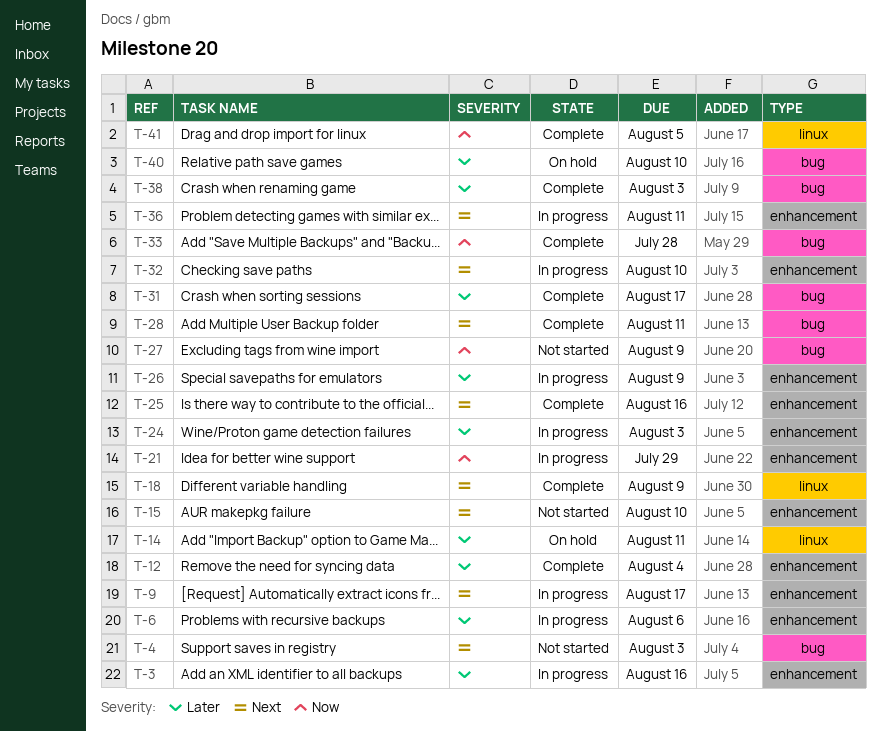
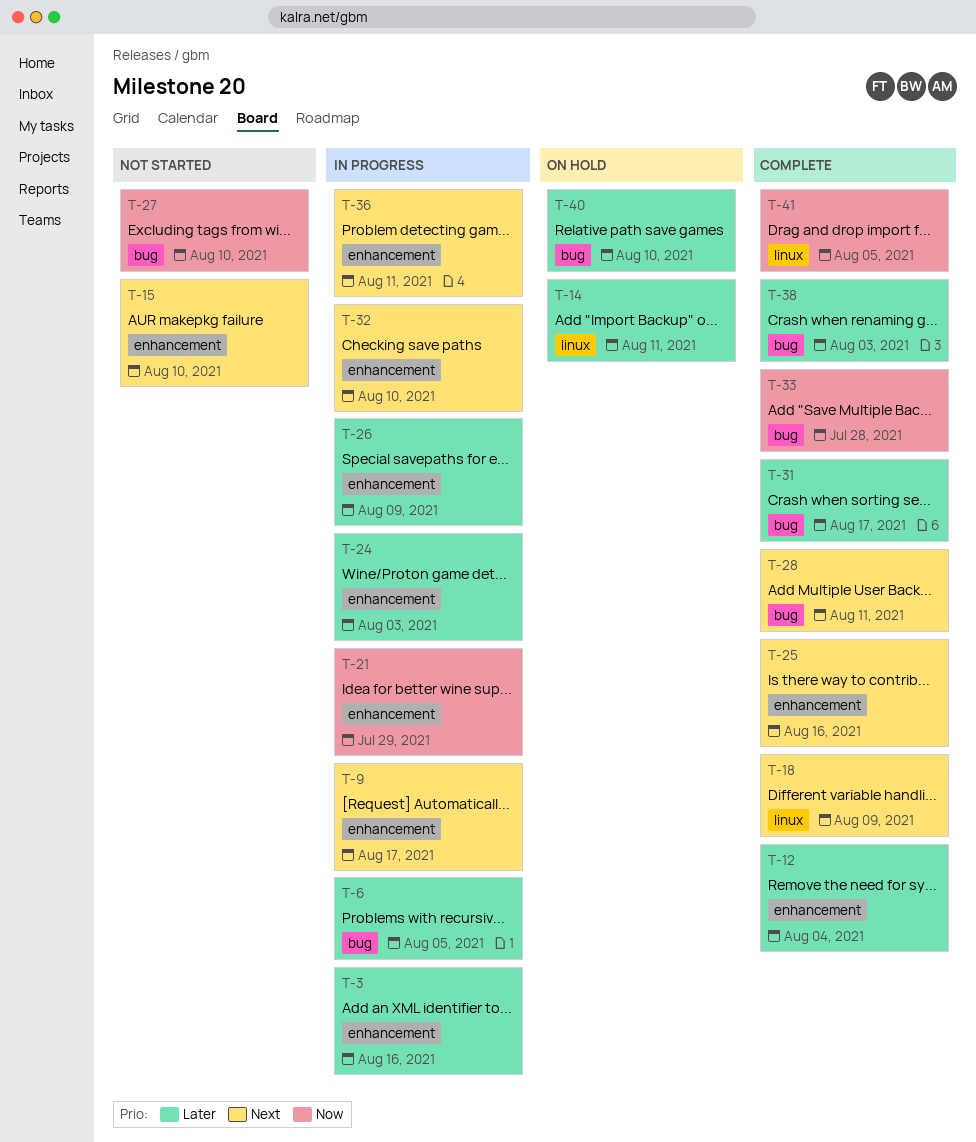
T-4: present -> none
T-6, label: enhancement -> bug
T-6, due: Aug 6 -> Aug 5
T-27, due: Aug 9 -> Aug 10

